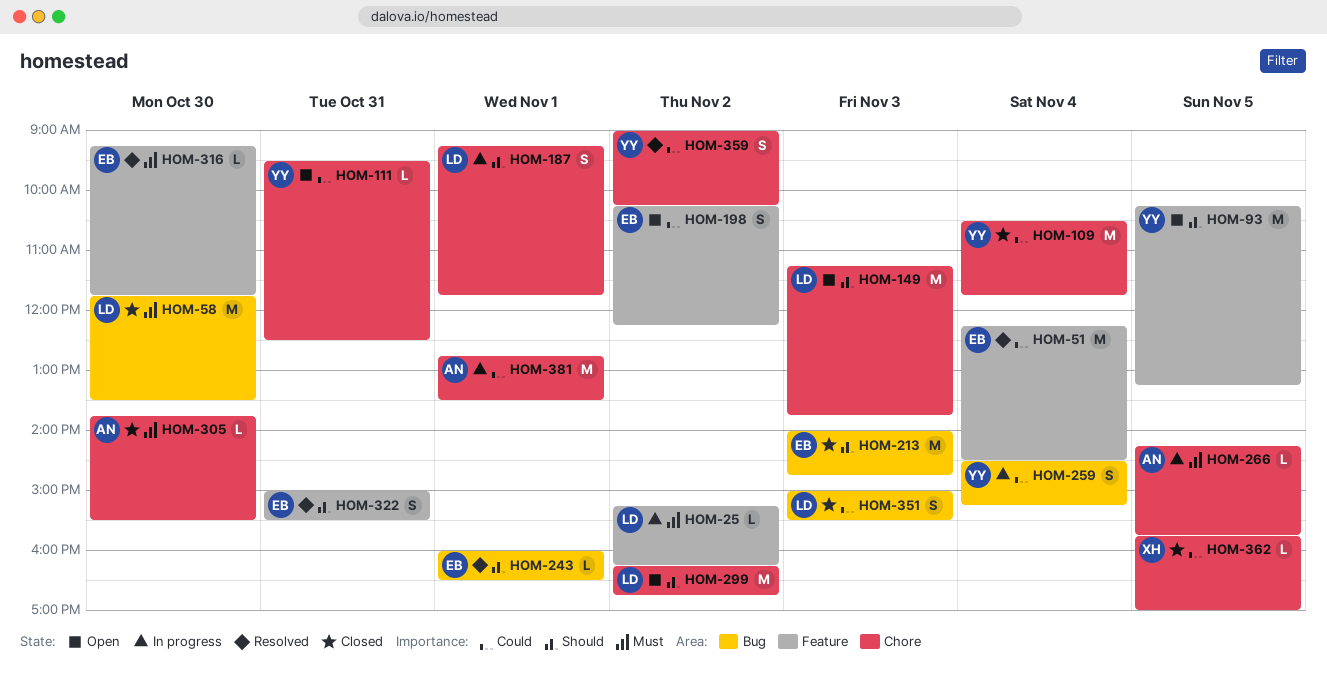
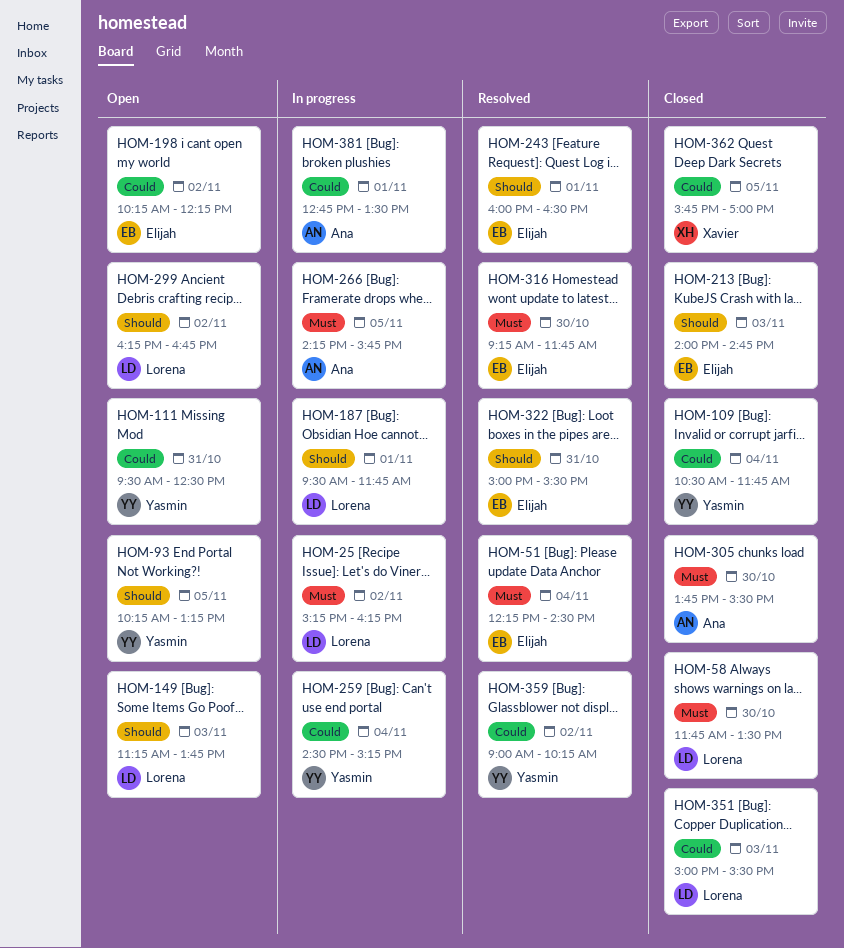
HOM-51, priority: Could -> Must
HOM-187, begins: 09:15 -> 09:30

